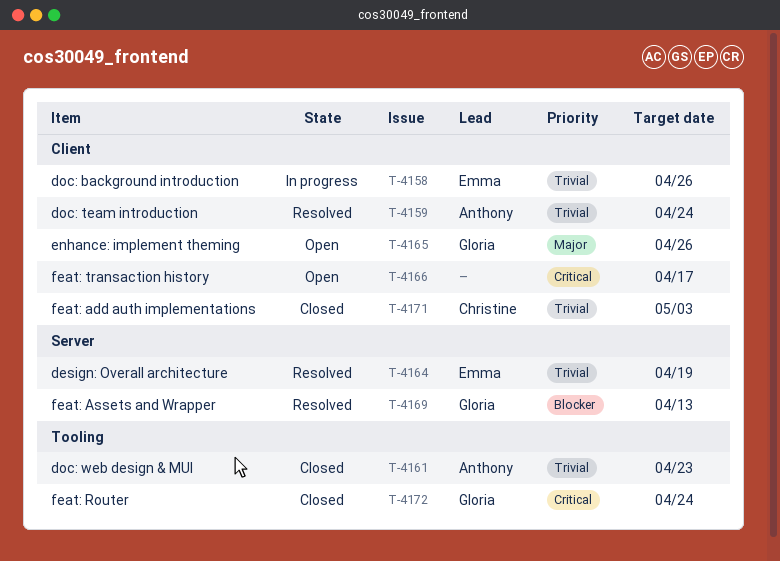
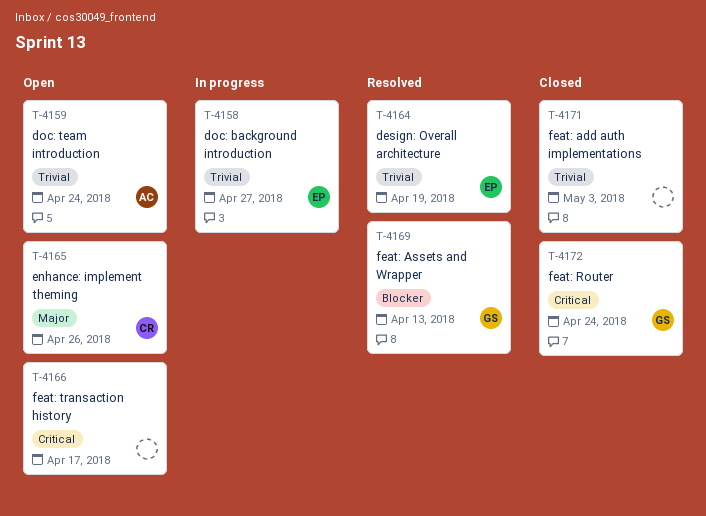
T-4158, due: Apr 26 -> Apr 27
T-4159, status: Resolved -> Open
T-4161: present -> none
T-4165, owner: Gloria -> Christine
T-4171, owner: Christine -> none

